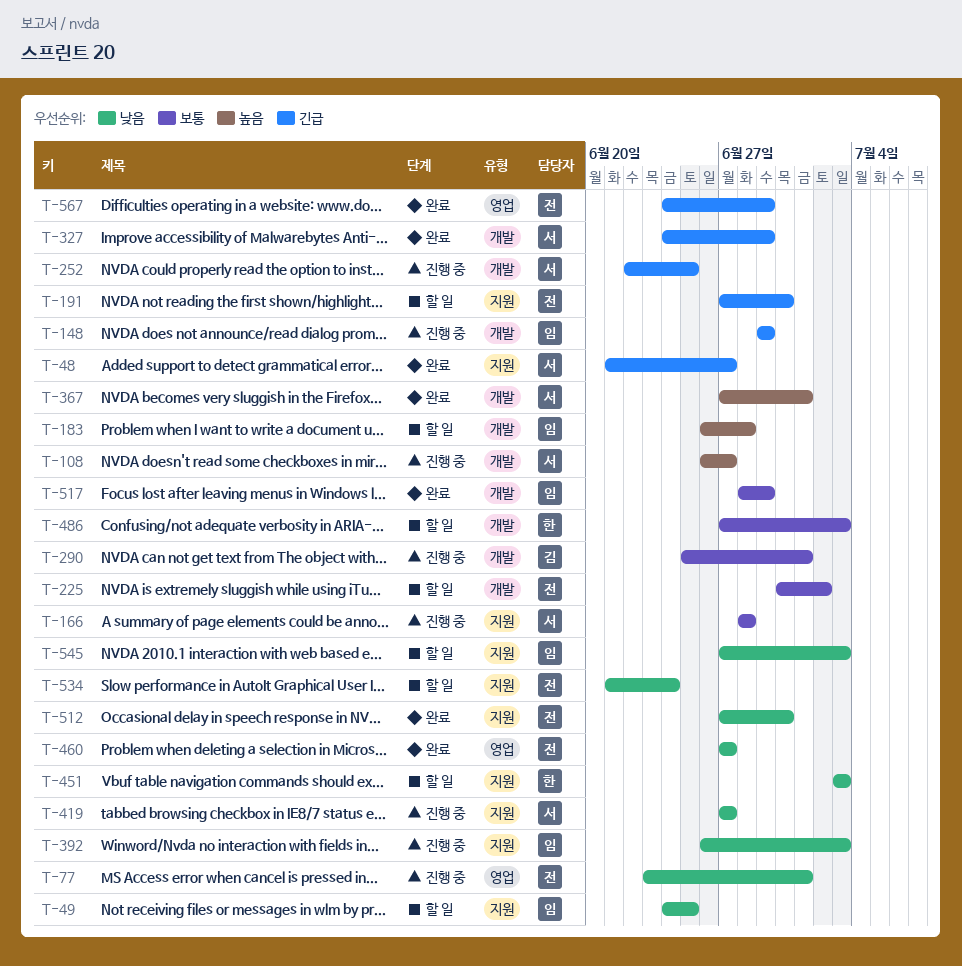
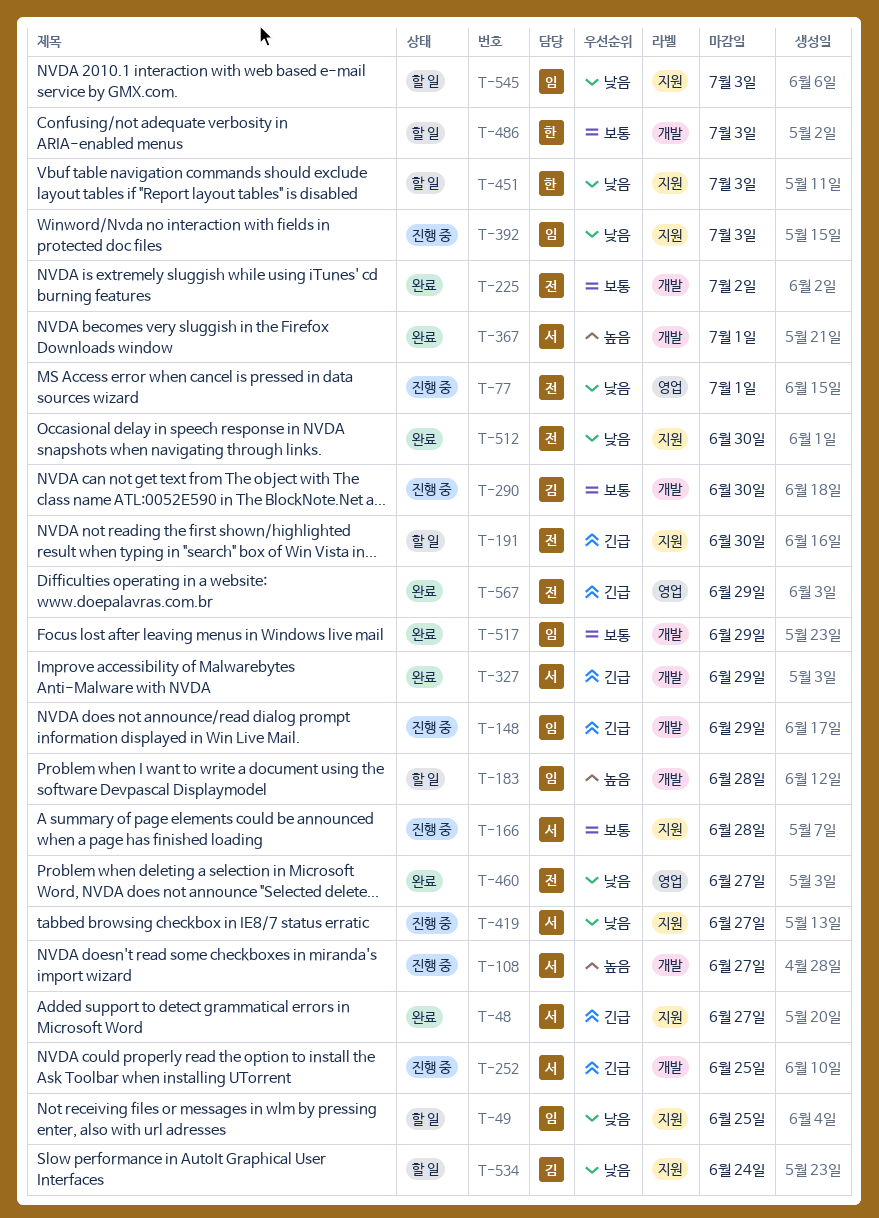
T-225, status: 할 일 -> 완료
T-290, due: Jul 1 -> Jun 30
T-534, owner: 전 -> 김

